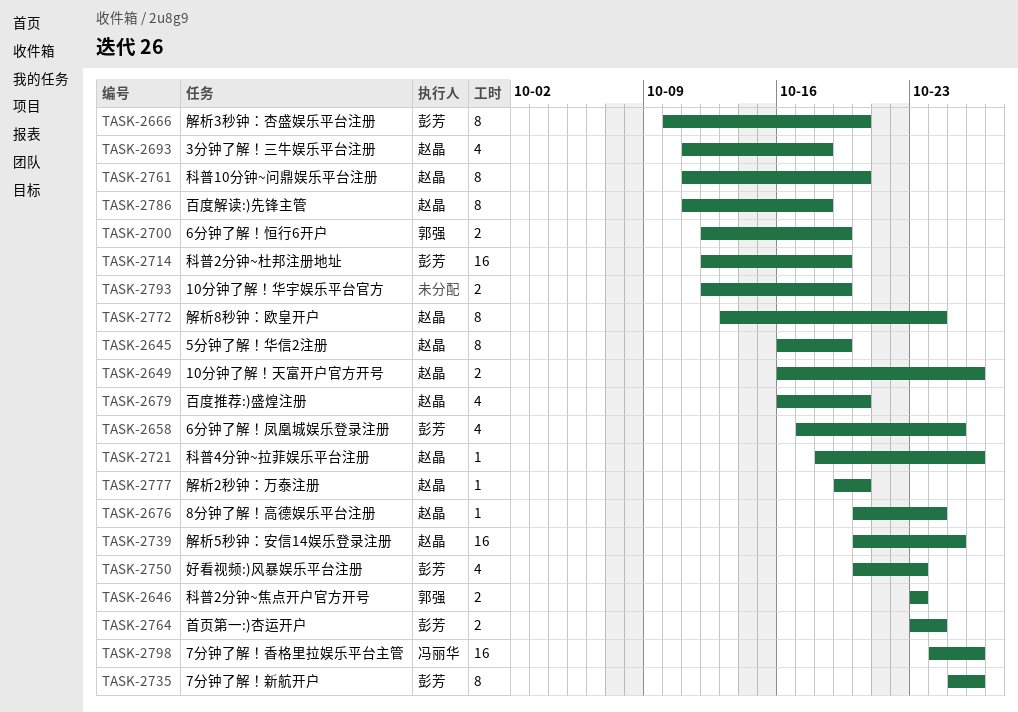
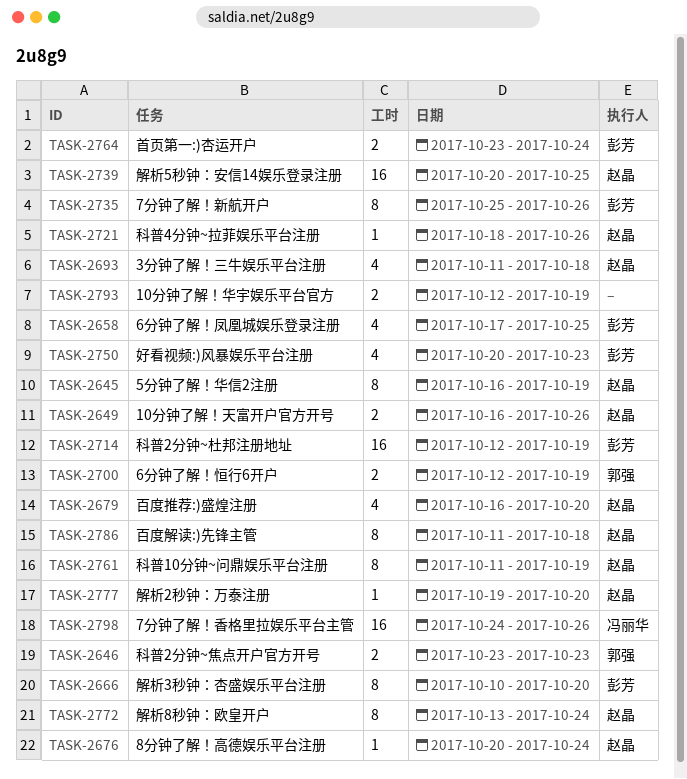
TASK-2761, due: Oct 20 -> Oct 19

